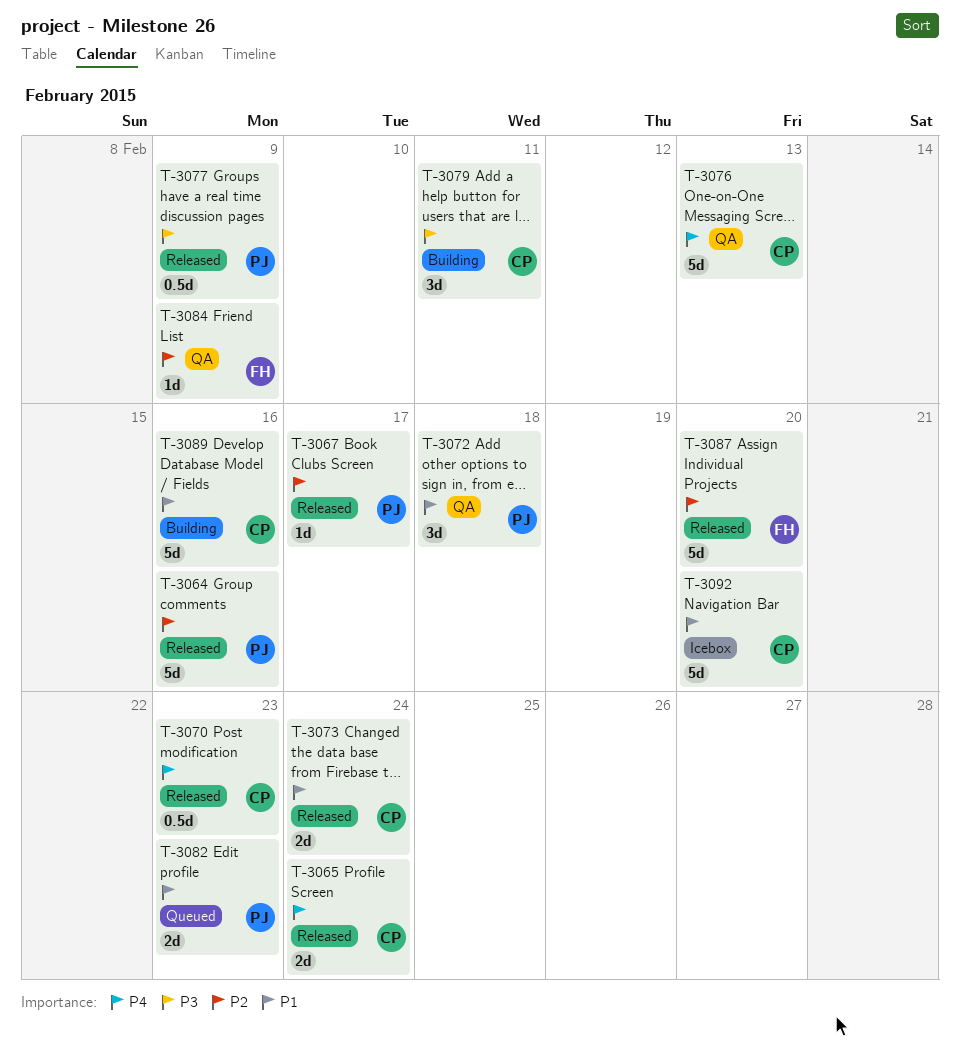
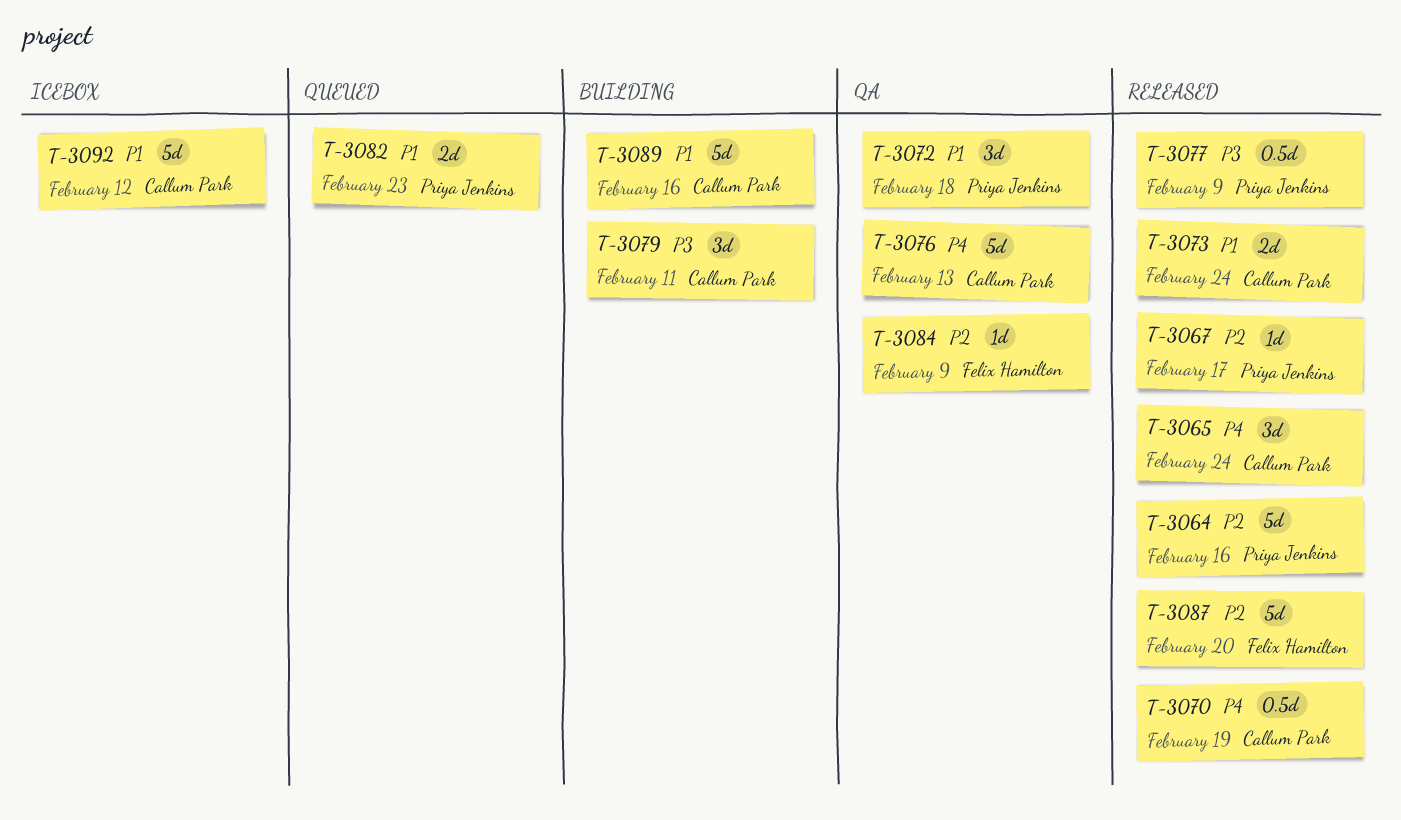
T-3065, estimate: 2d -> 3d
T-3070, due: Feb 23 -> Feb 19
T-3092, due: Feb 20 -> Feb 12

